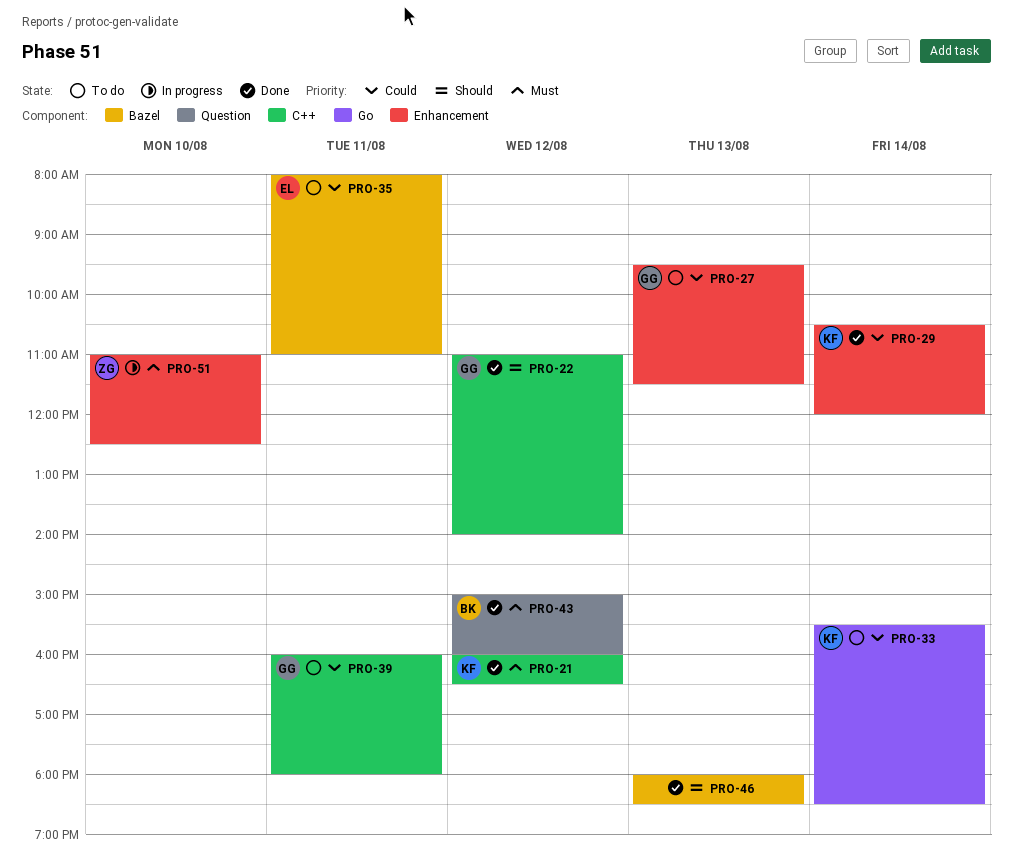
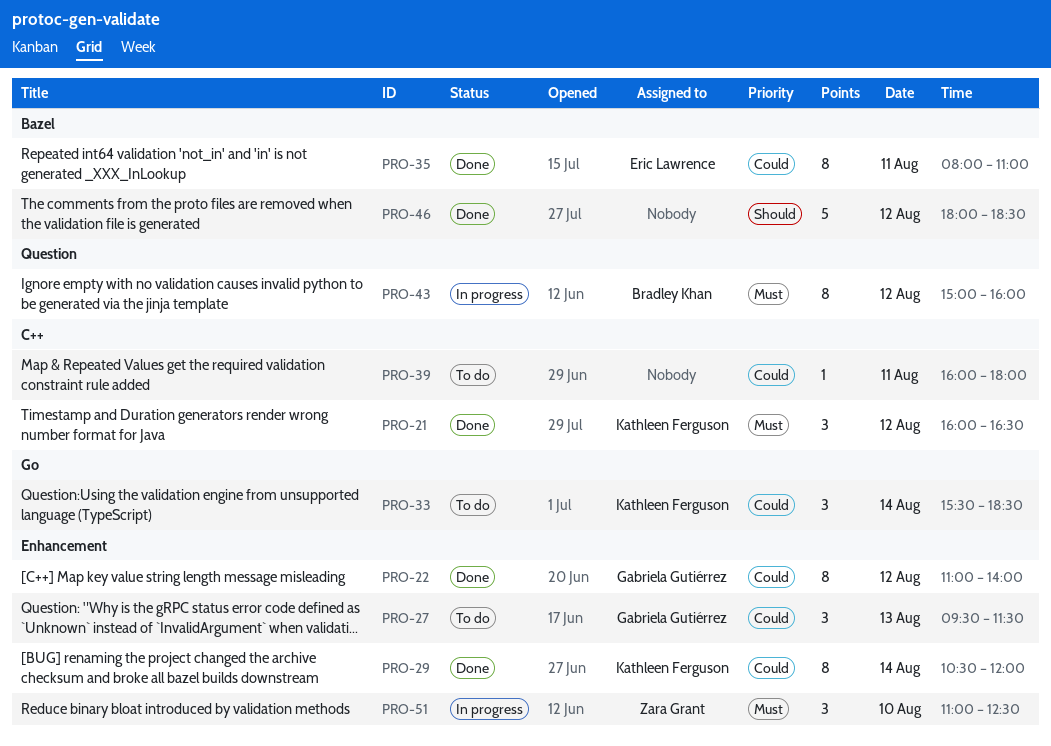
PRO-22, priority: Should -> Could
PRO-22, label: C++ -> Enhancement
PRO-35, status: To do -> Done
PRO-39, owner: Gabriela Gutiérrez -> none
PRO-43, status: Done -> In progress
PRO-46, day: Aug 13 -> Aug 12

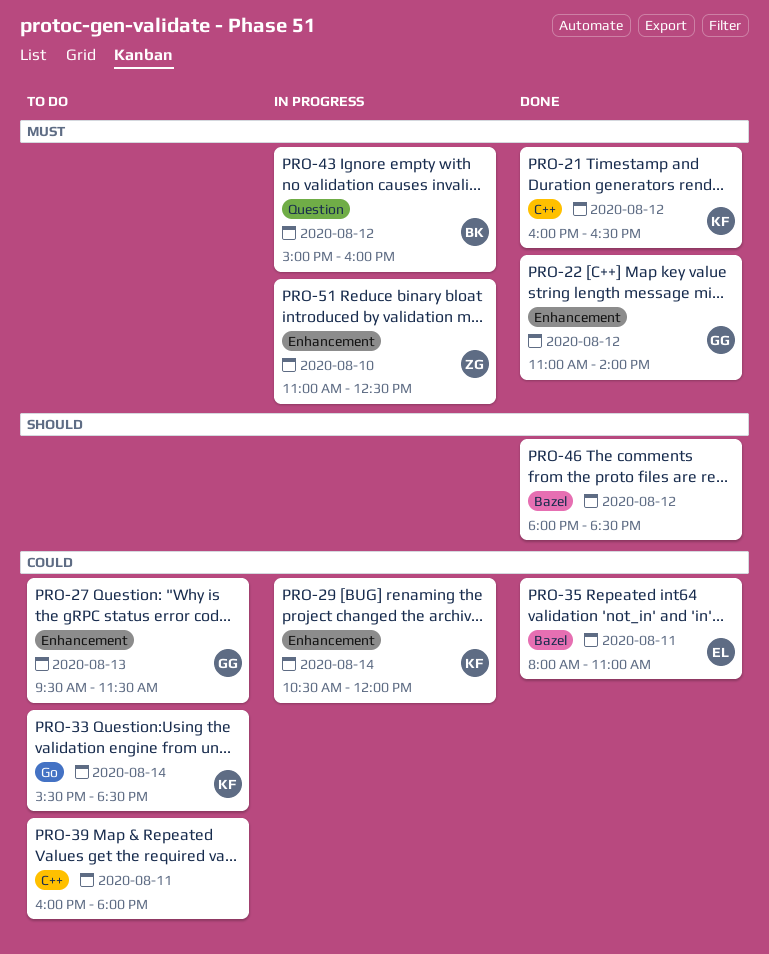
PRO-22, priority: Could -> Must
PRO-29, status: Done -> In progress

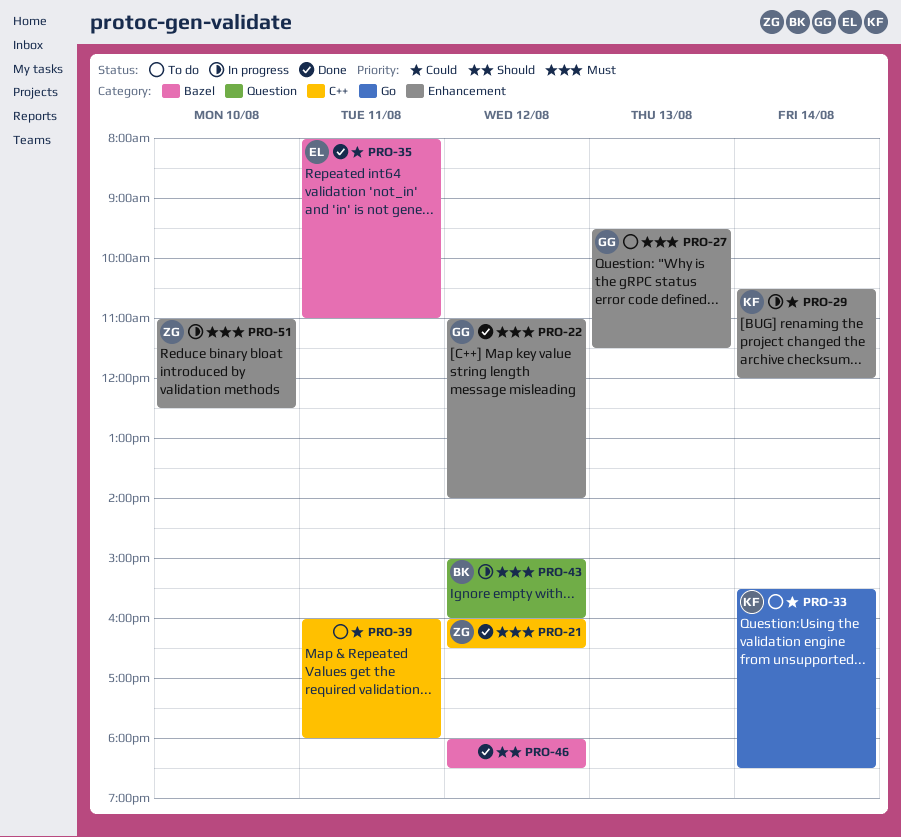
PRO-21, owner: KF -> ZG
PRO-27, priority: Could -> Must

